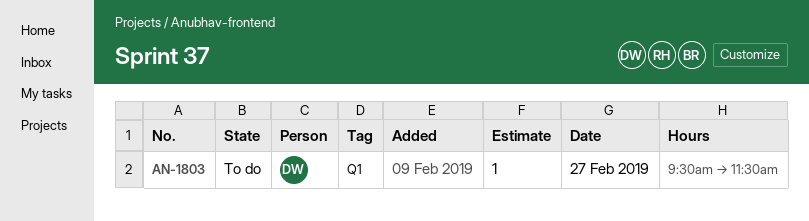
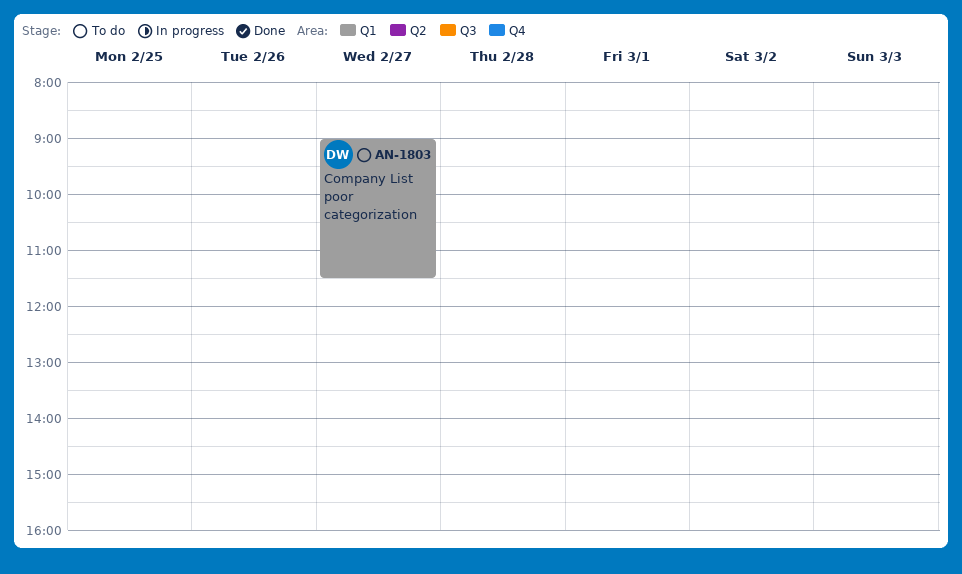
AN-1803, begins: 09:30 -> 09:00

